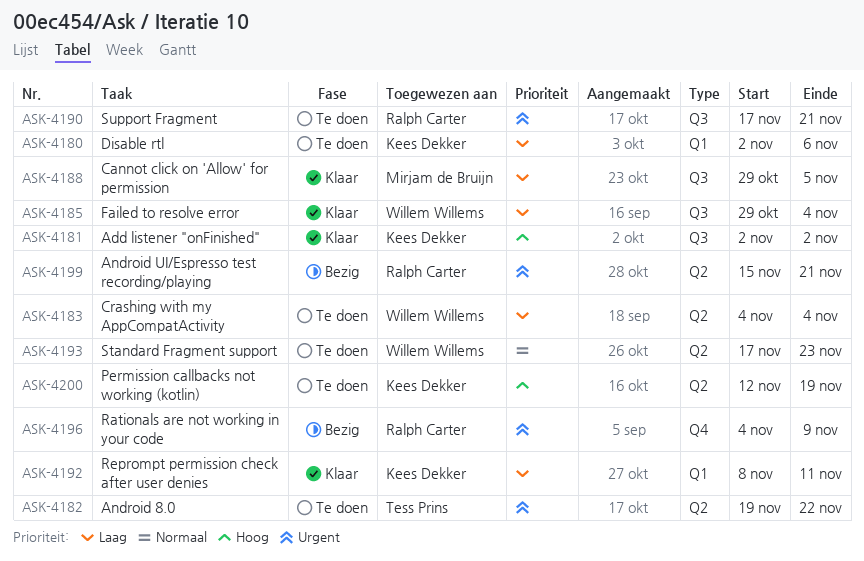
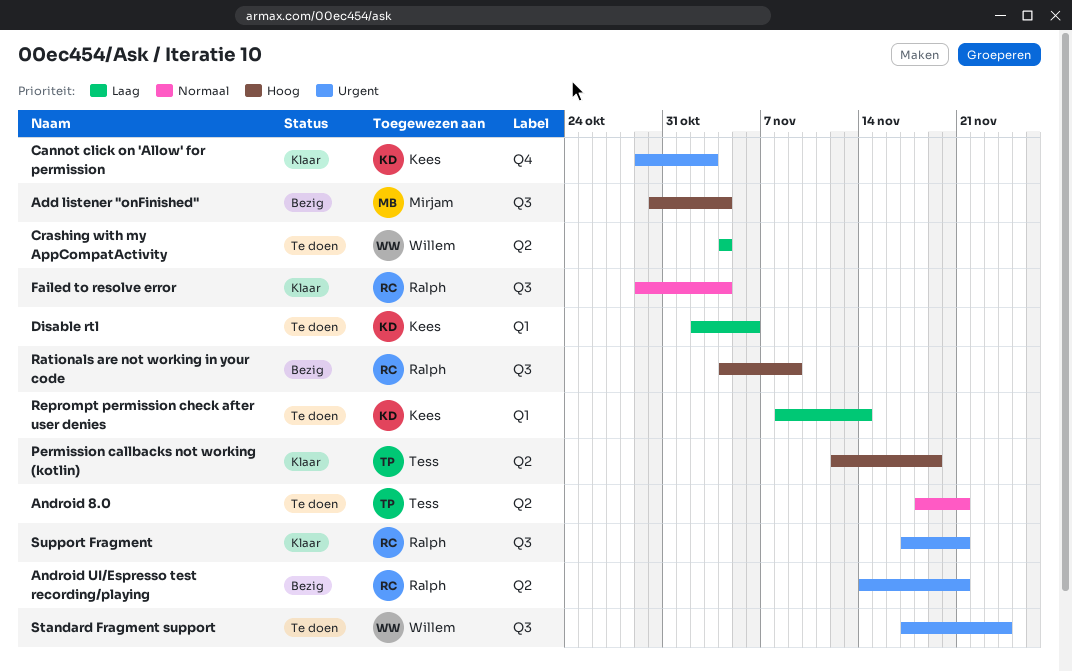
Add listener "onFinished", status: Klaar -> Bezig
Add listener "onFinished", owner: Kees Dekker -> Mirjam de Bruijn
Add listener "onFinished", start: Nov 2 -> Oct 30
Add listener "onFinished", due: Nov 2 -> Nov 4
Android 8.0, priority: Urgent -> Normaal
Android 8.0, start: Nov 19 -> Nov 18
Android 8.0, due: Nov 22 -> Nov 21
Android UI/Espresso test recording/playing, start: Nov 15 -> Nov 14
Cannot click on 'Allow' for permission, owner: Mirjam de Bruijn -> Kees Dekker
Cannot click on 'Allow' for permission, priority: Laag -> Urgent
Cannot click on 'Allow' for permission, label: Q3 -> Q4
Cannot click on 'Allow' for permission, due: Nov 5 -> Nov 3
Failed to resolve error, owner: Willem Willems -> Ralph Carter
Failed to resolve error, priority: Laag -> Normaal
Permission callbacks not working (kotlin), status: Te doen -> Klaar
Permission callbacks not working (kotlin), owner: Kees Dekker -> Tess Prins
Rationals are not working in your code, priority: Urgent -> Hoog
Rationals are not working in your code, label: Q4 -> Q3
Reprompt permission check after user denies, status: Klaar -> Te doen
Reprompt permission check after user denies, due: Nov 11 -> Nov 14
Standard Fragment support, priority: Normaal -> Urgent
Standard Fragment support, label: Q2 -> Q3
Standard Fragment support, due: Nov 23 -> Nov 24
Support Fragment, status: Te doen -> Klaar

